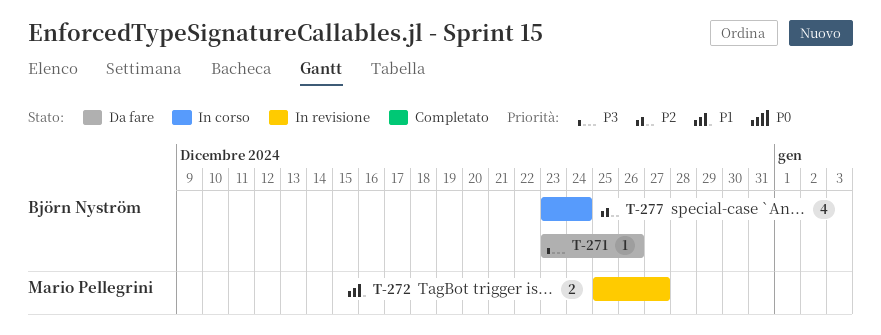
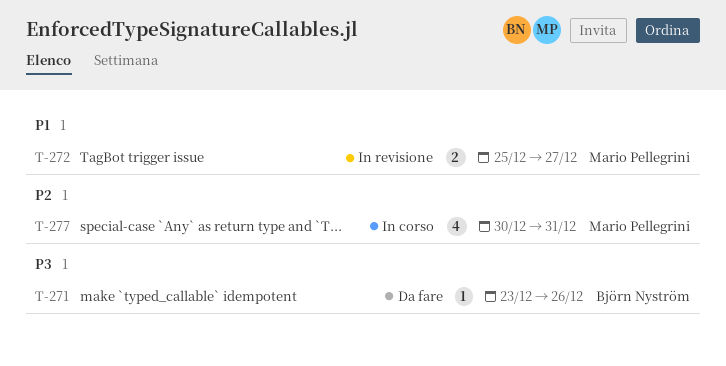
T-277, owner: Björn Nyström -> Mario Pellegrini
T-277, start: Dec 23 -> Dec 30
T-277, due: Dec 24 -> Dec 31

